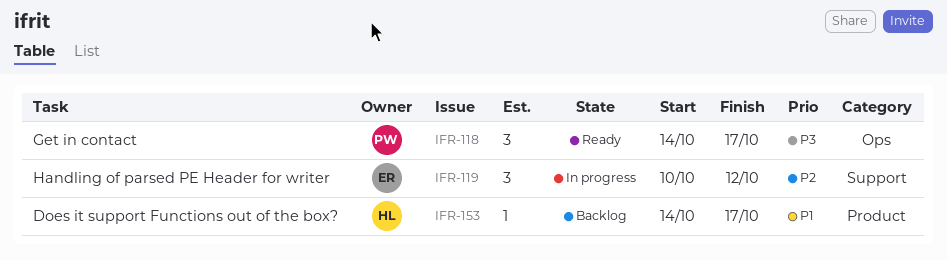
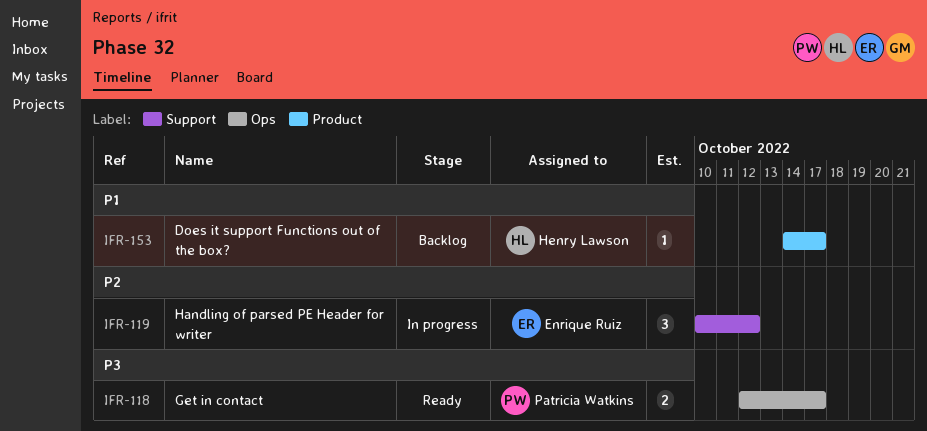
IFR-118, estimate: 3 -> 2
IFR-118, start: Oct 14 -> Oct 12

